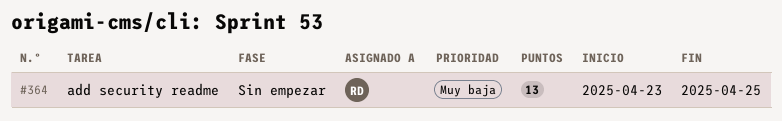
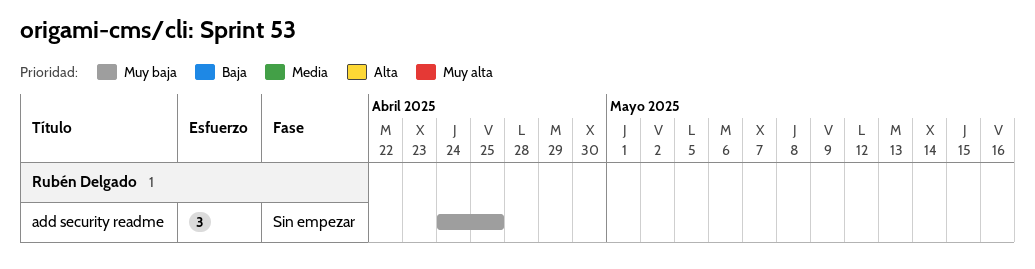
add security readme, estimate: 13 -> 3
add security readme, start: Apr 23 -> Apr 24

